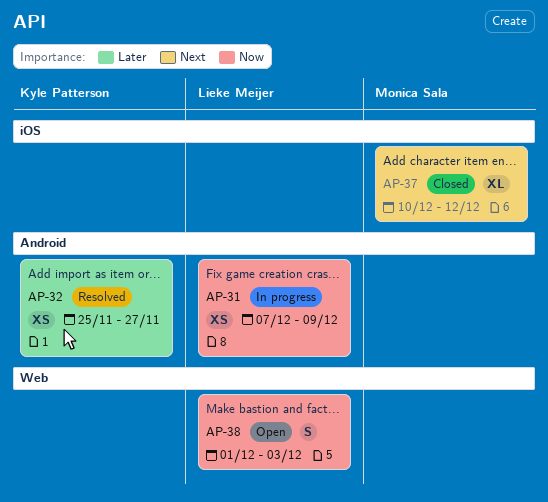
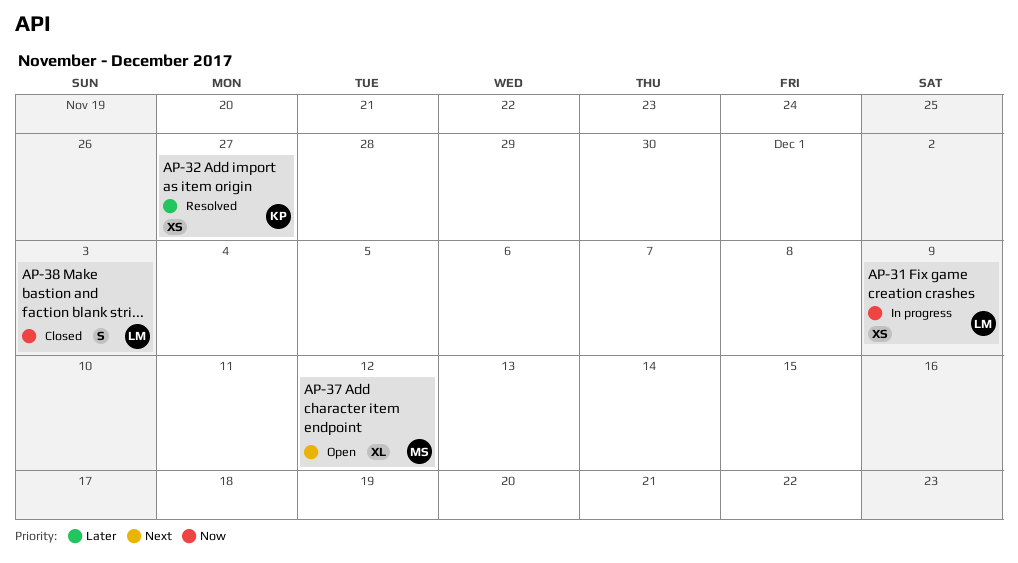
AP-37, status: Closed -> Open
AP-38, status: Open -> Closed

